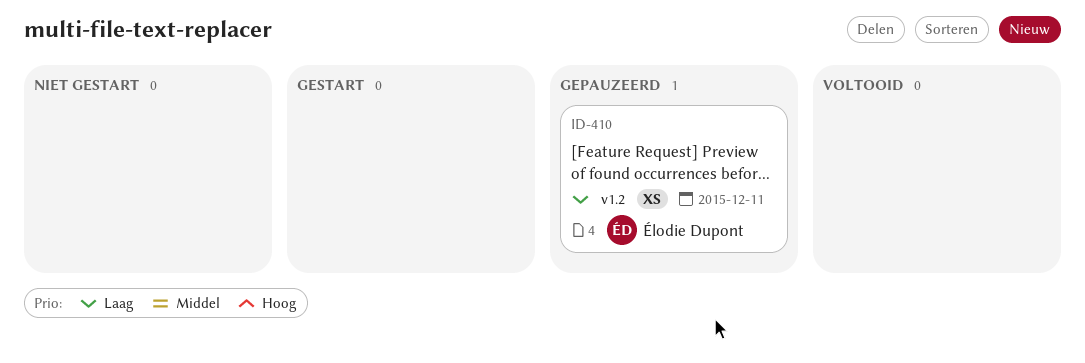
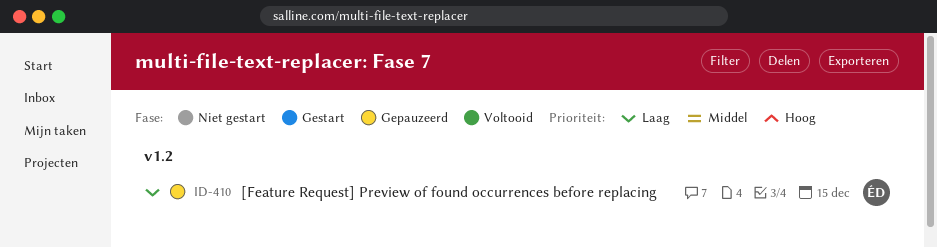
ID-410, due: Dec 11 -> Dec 15

